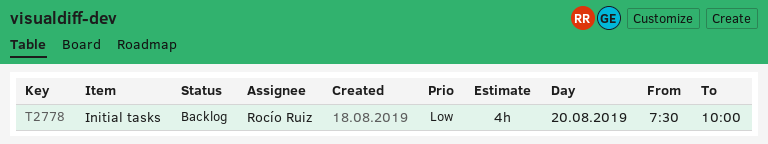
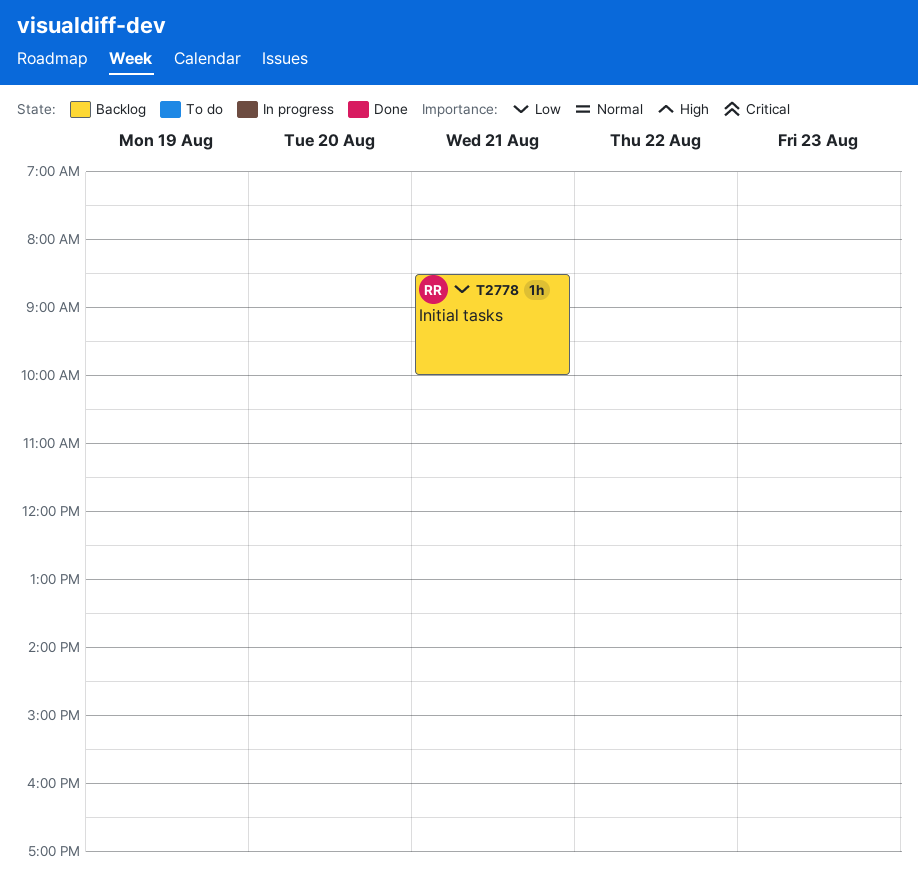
T2778, estimate: 4h -> 1h
T2778, day: Aug 20 -> Aug 21
T2778, begins: 07:30 -> 08:30

